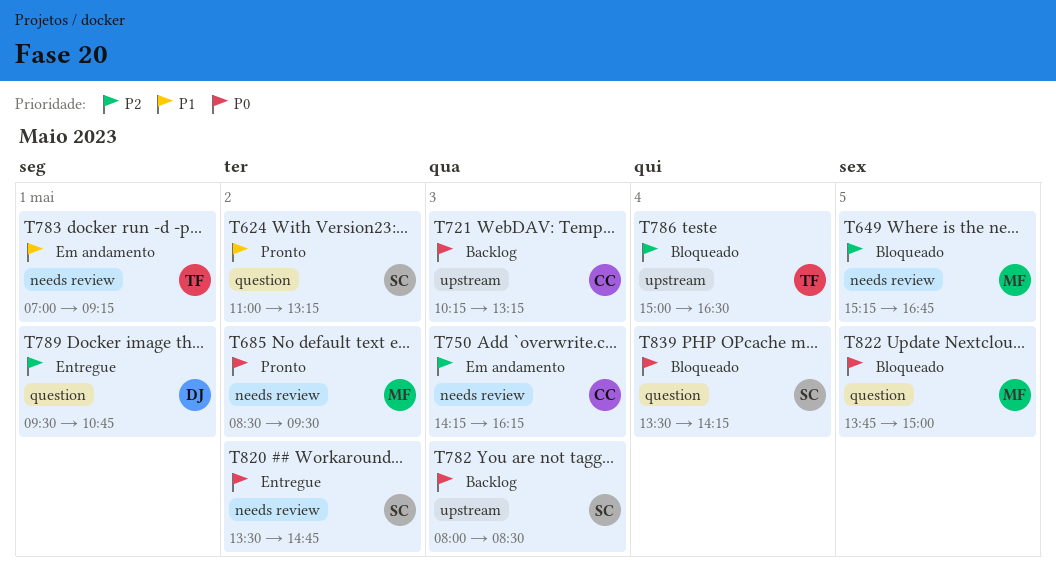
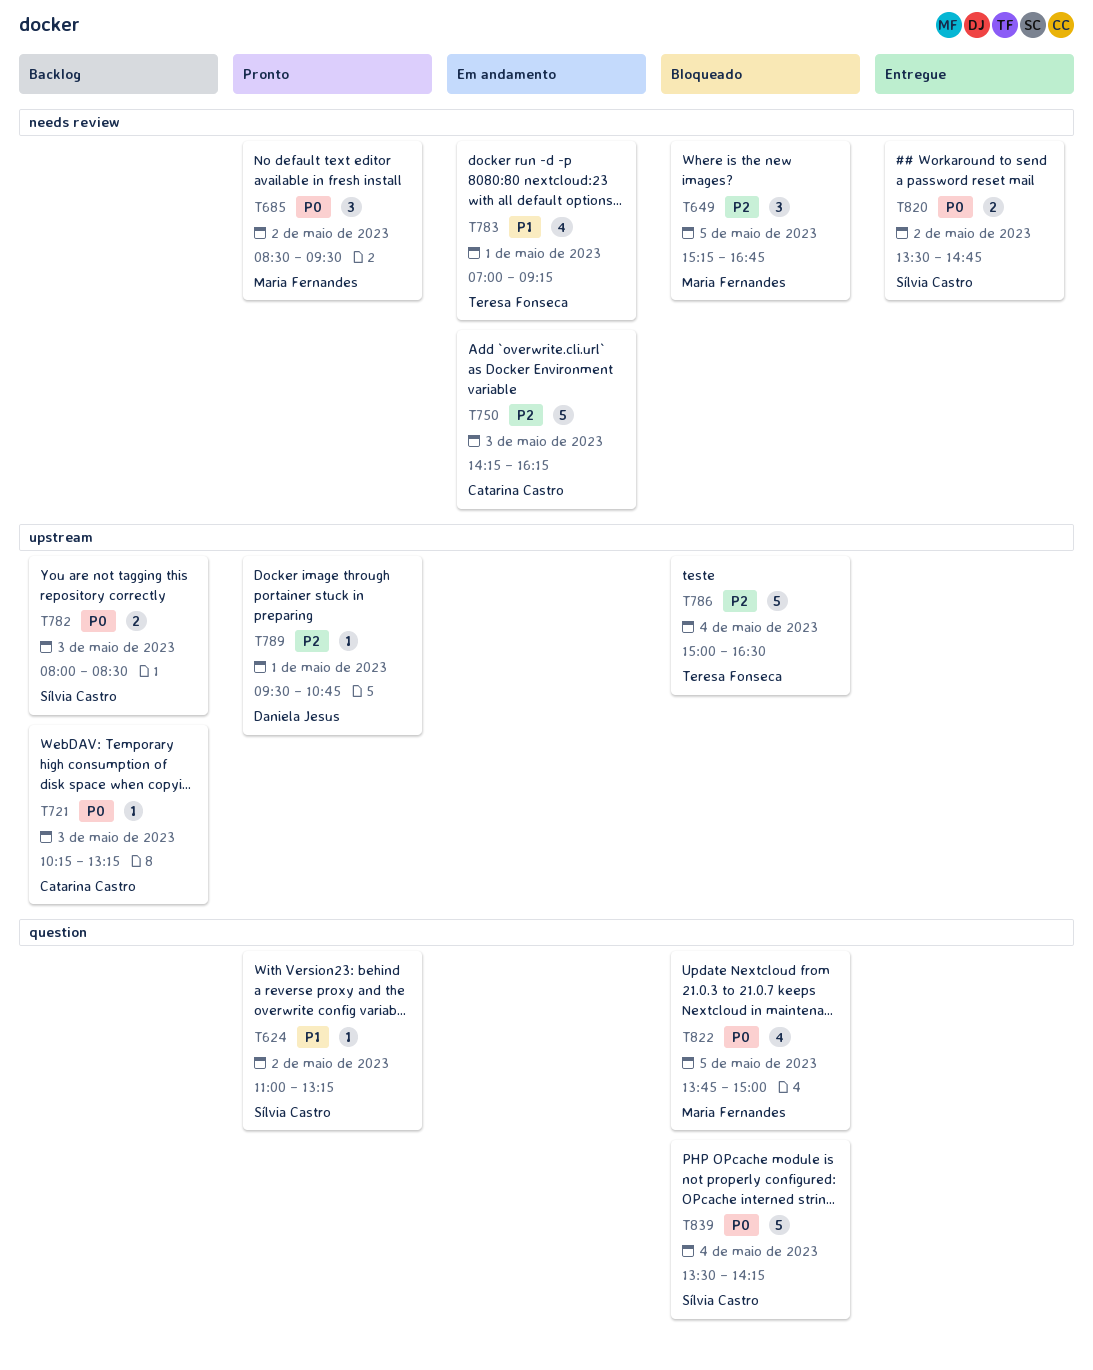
T789, status: Entregue -> Pronto
T789, label: question -> upstream

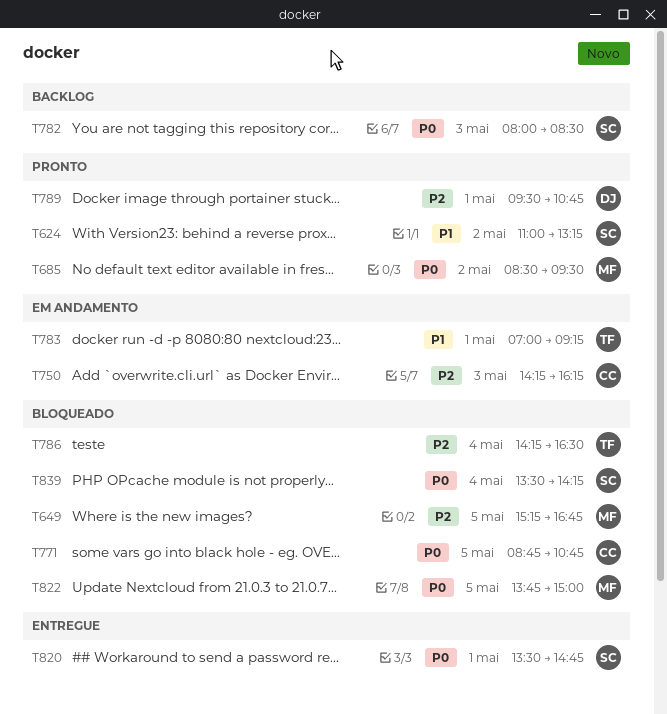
T721: present -> none
T771: none -> present
T786, begins: 15:00 -> 14:15
T820, day: May 2 -> May 1

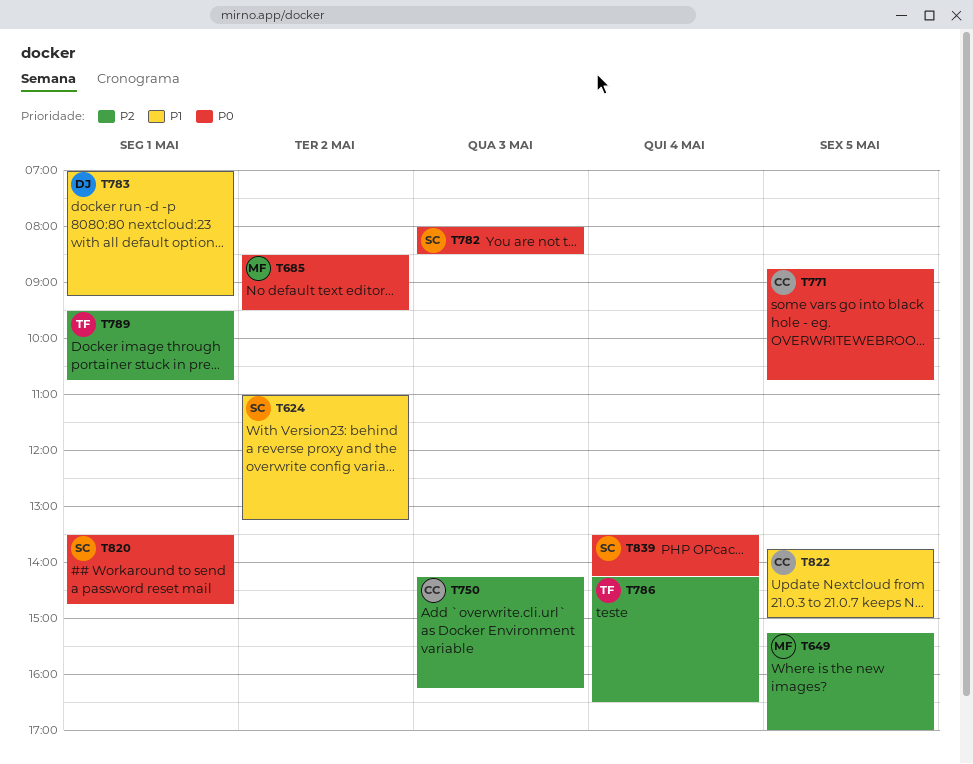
T649, ends: 16:45 -> 17:00
T783, owner: TF -> DJ
T789, owner: DJ -> TF
T822, owner: MF -> CC
T822, priority: P0 -> P1

